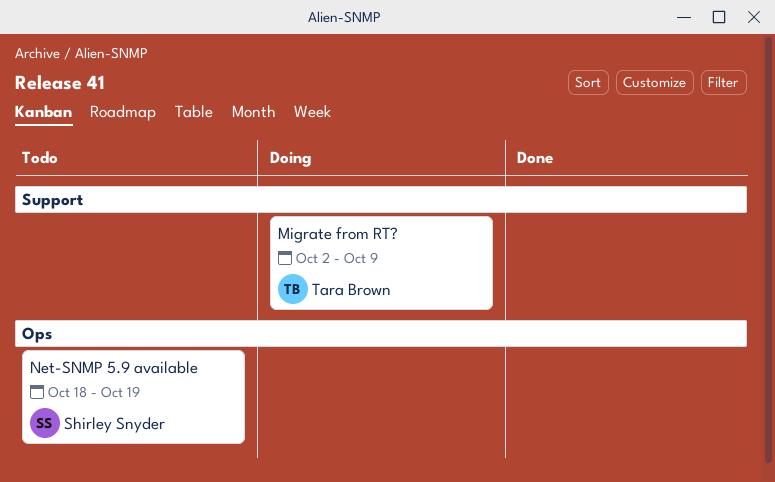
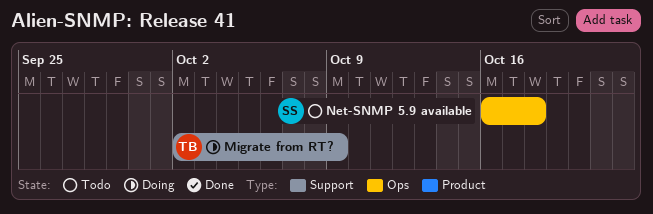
Net-SNMP 5.9 available, start: Oct 18 -> Oct 16
Net-SNMP 5.9 available, due: Oct 19 -> Oct 18

